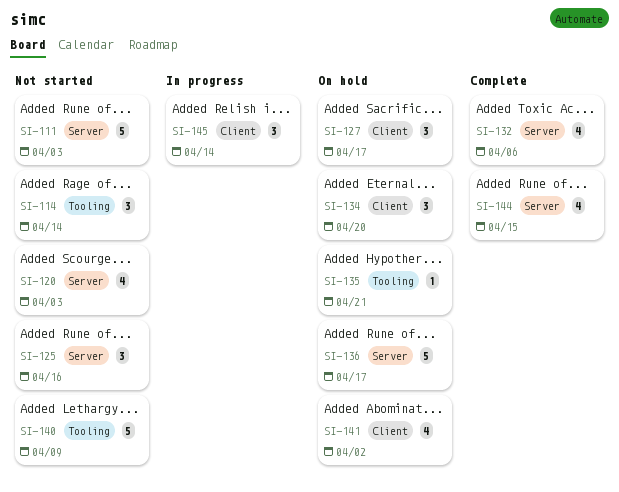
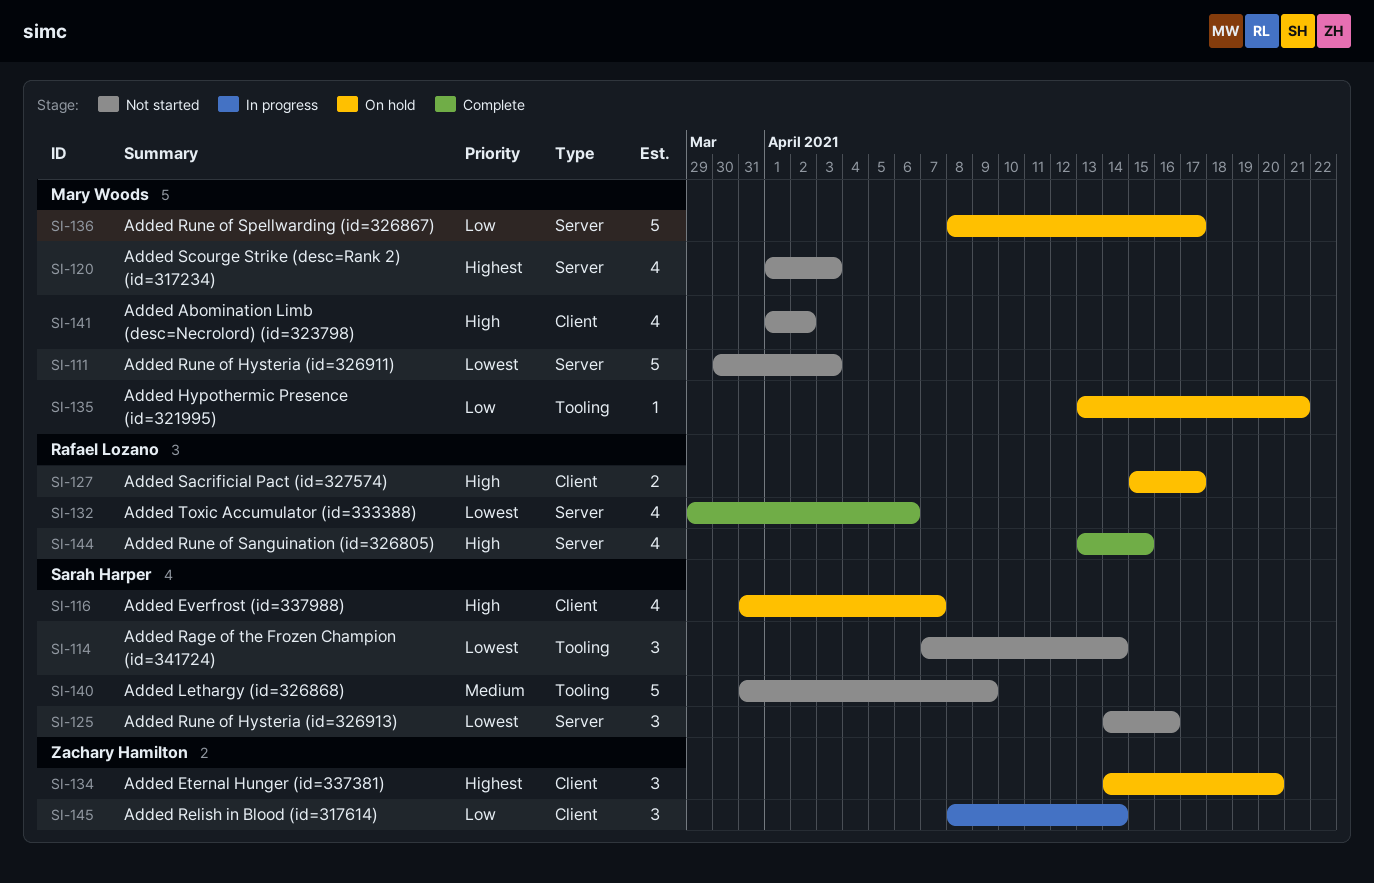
SI-116: none -> present
SI-127, estimate: 3 -> 2
SI-141, status: On hold -> Not started

